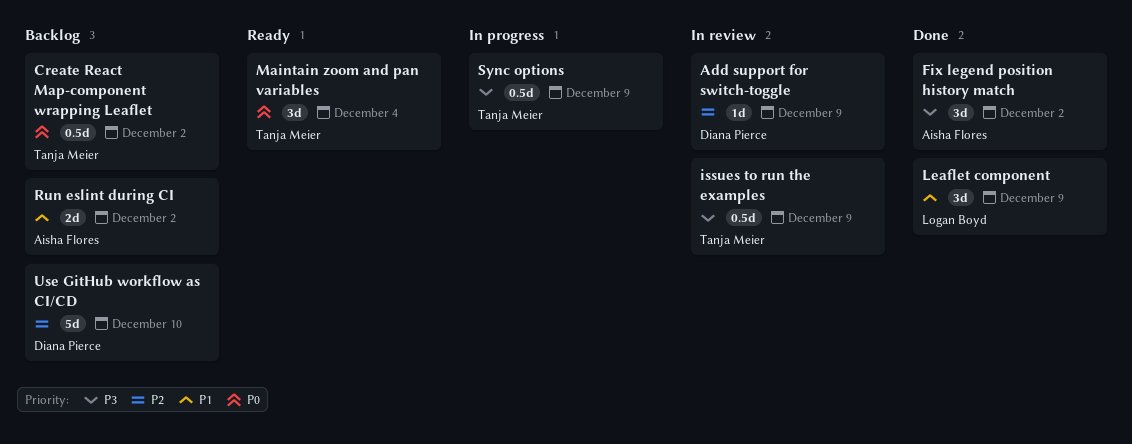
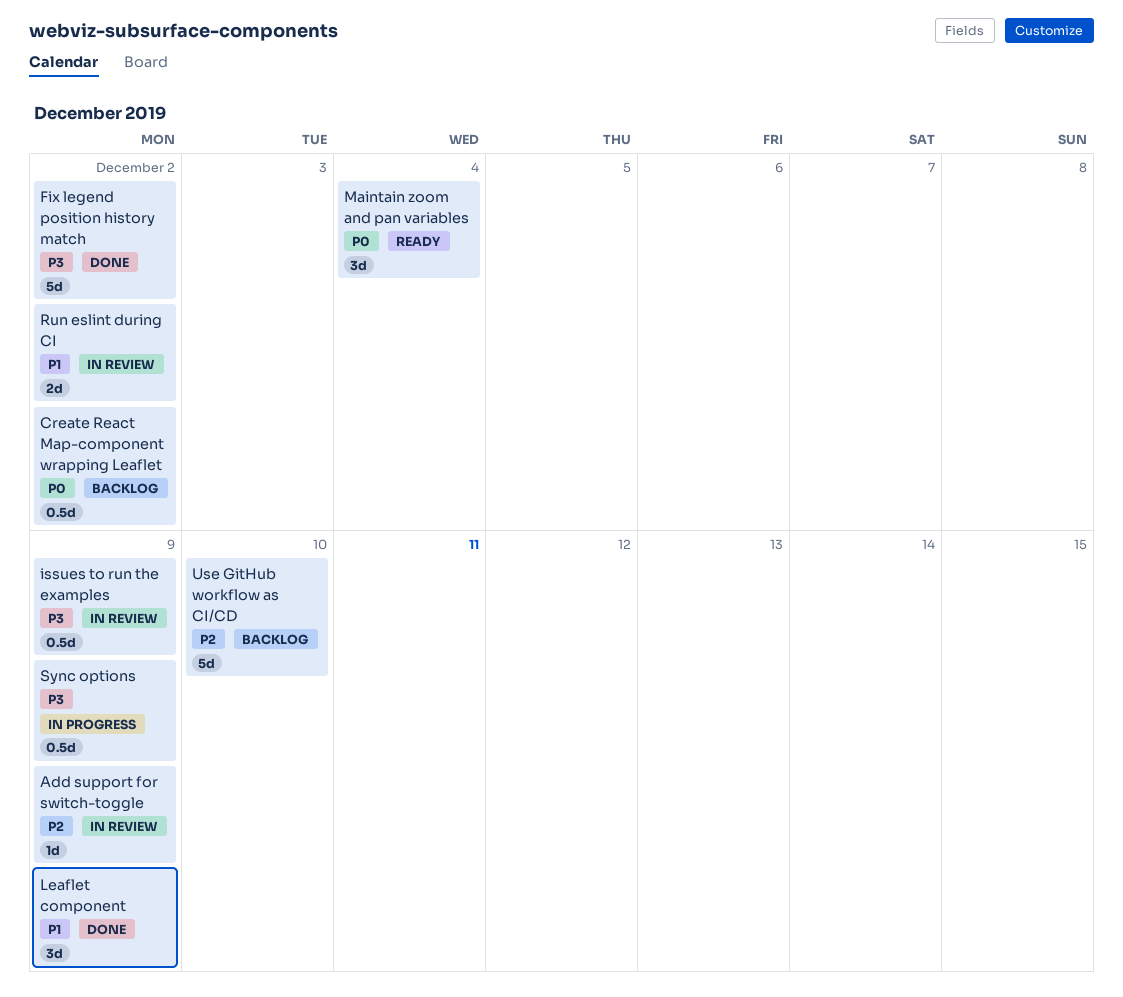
Fix legend position history match, estimate: 3d -> 5d
Run eslint during CI, status: Backlog -> In review

